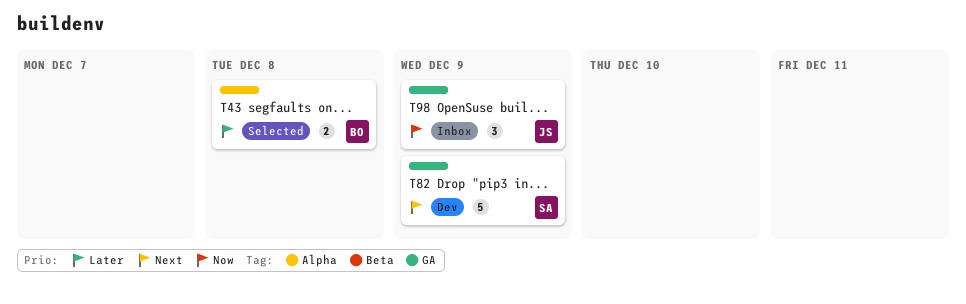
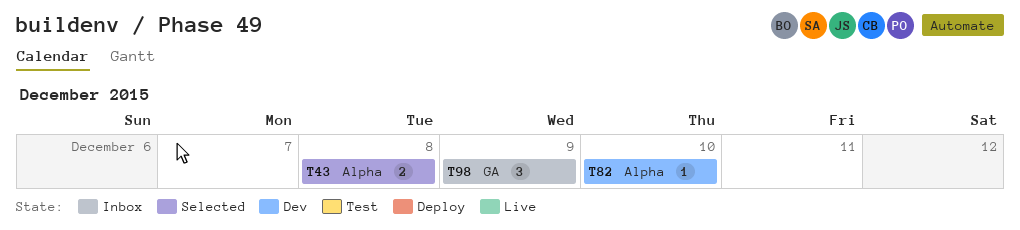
T82, label: GA -> Alpha
T82, estimate: 5 -> 1
T82, due: Dec 9 -> Dec 10

